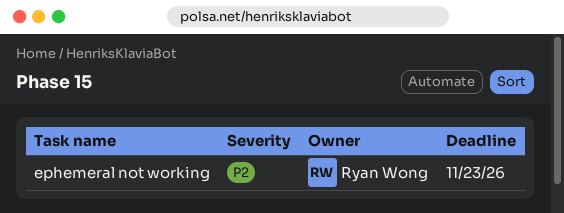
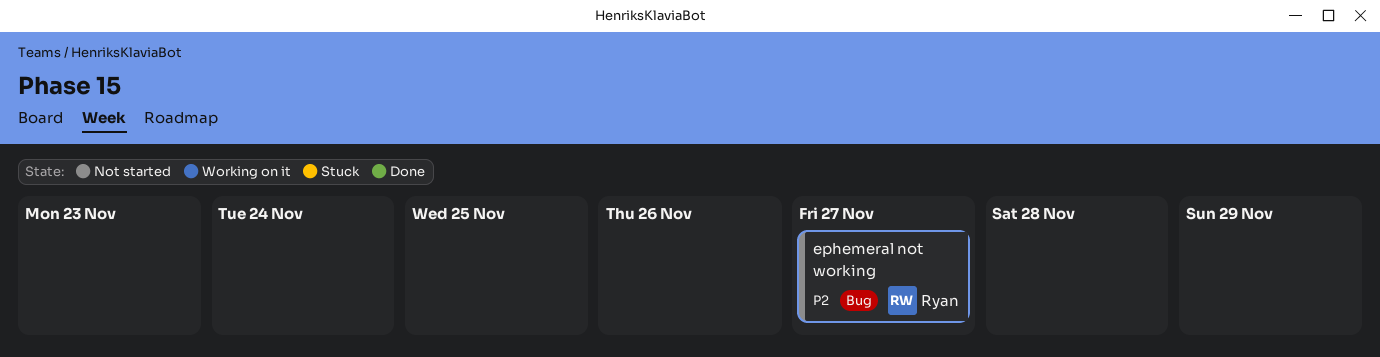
ephemeral not working, due: Nov 23 -> Nov 27

